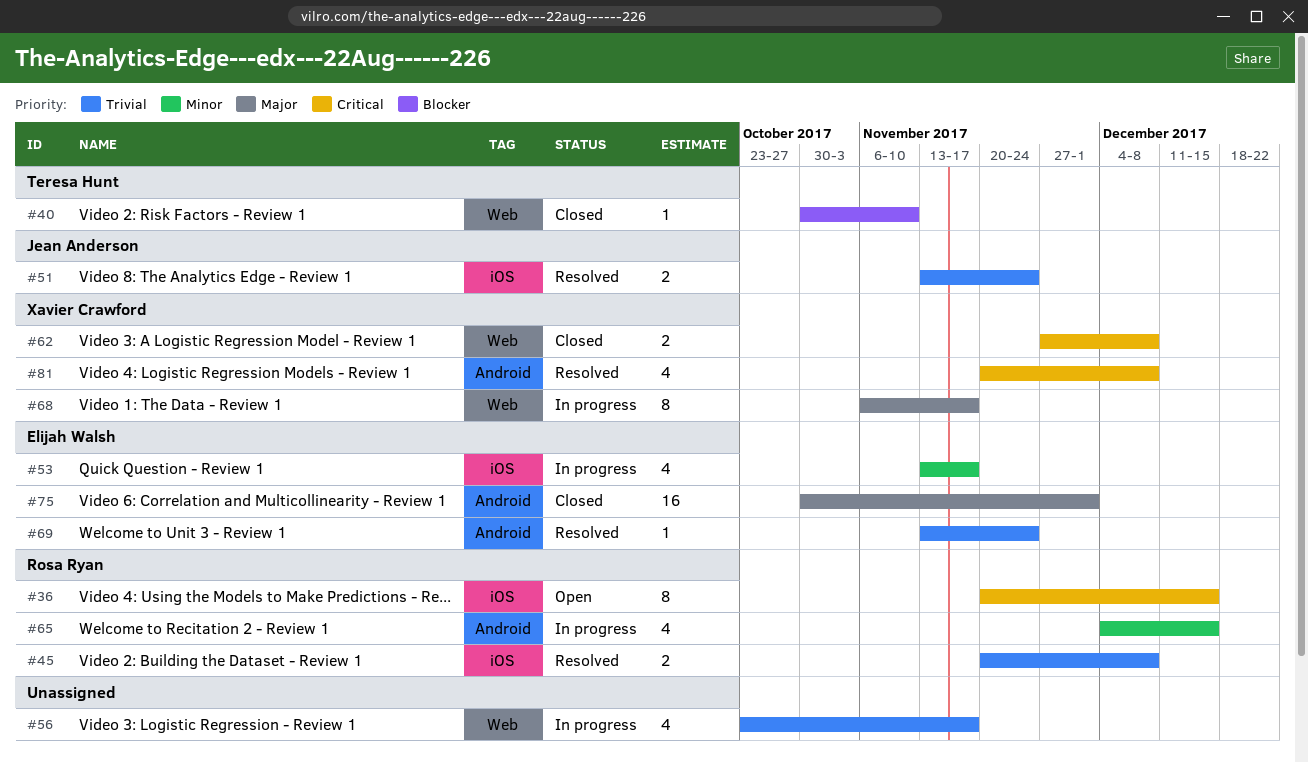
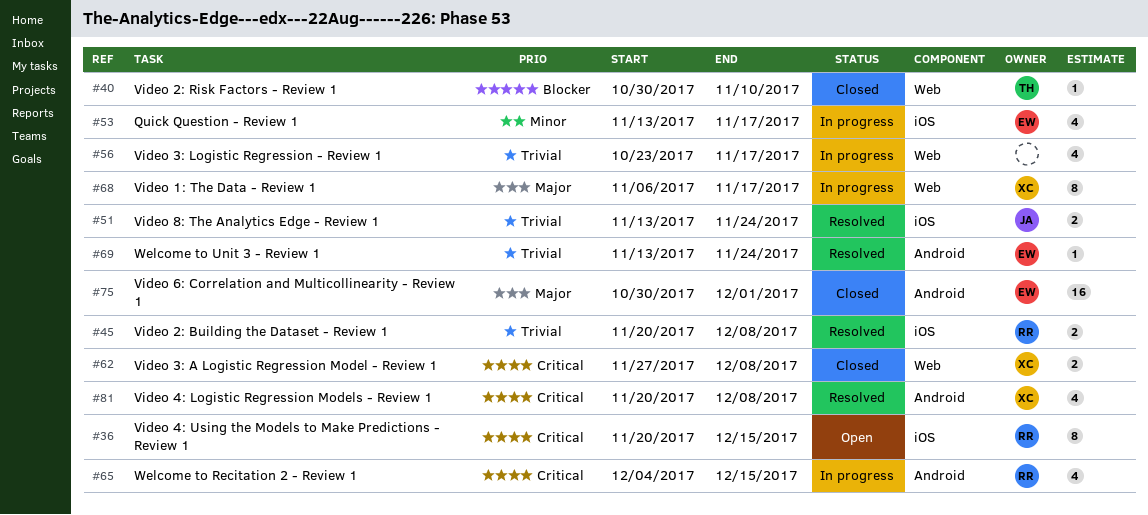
#65, priority: Minor -> Critical

